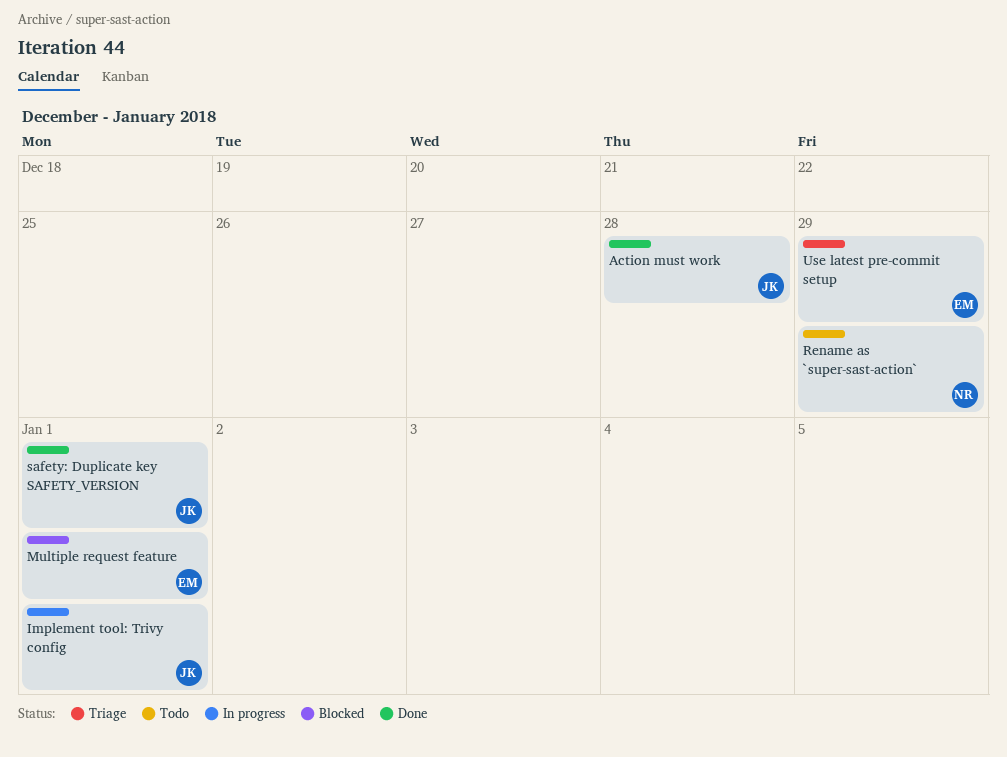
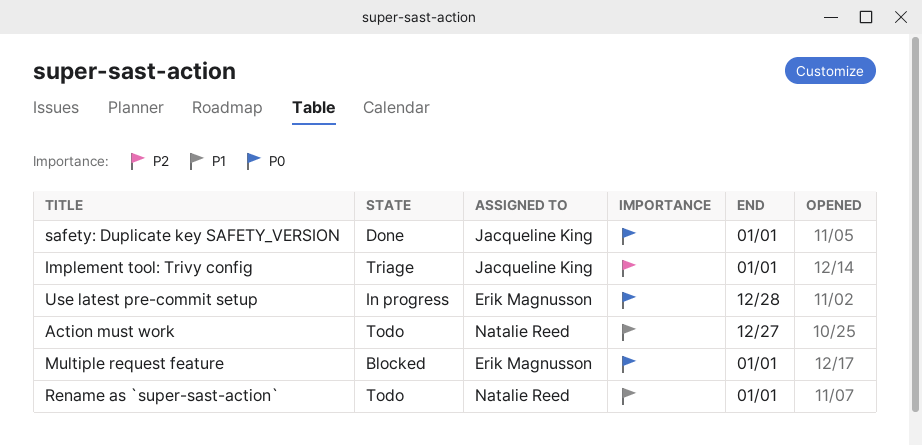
Action must work, status: Done -> Todo
Action must work, owner: Jacqueline King -> Natalie Reed
Action must work, due: Dec 28 -> Dec 27
Implement tool: Trivy config, status: In progress -> Triage
Rename as `super-sast-action`, due: Dec 29 -> Jan 1
Use latest pre-commit setup, status: Triage -> In progress
Use latest pre-commit setup, due: Dec 29 -> Dec 28

